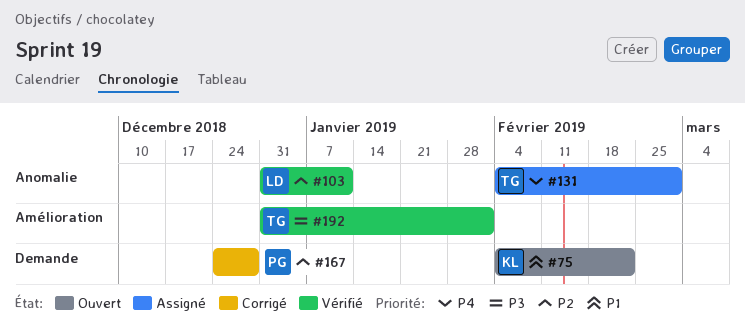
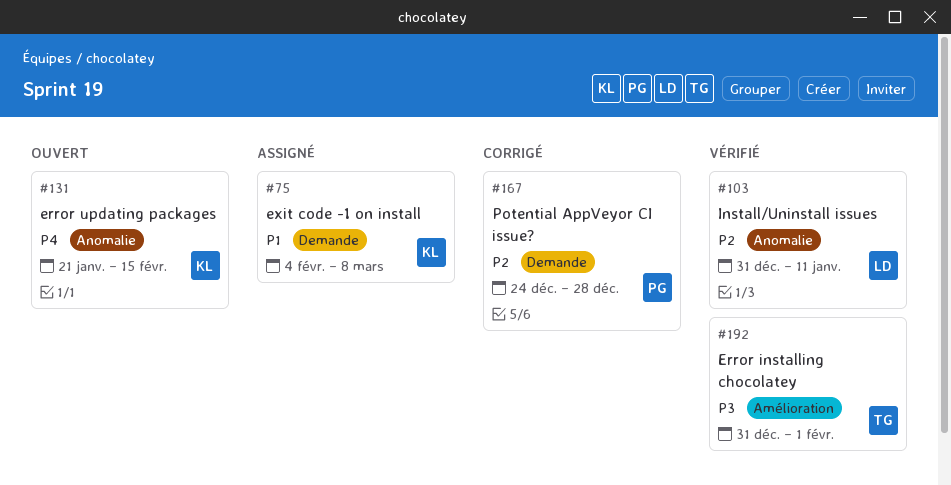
#75, status: Ouvert -> Assigné
#75, due: Feb 22 -> Mar 8
#131, status: Assigné -> Ouvert
#131, owner: TG -> KL
#131, start: Feb 4 -> Jan 21
#131, due: Mar 1 -> Feb 15

